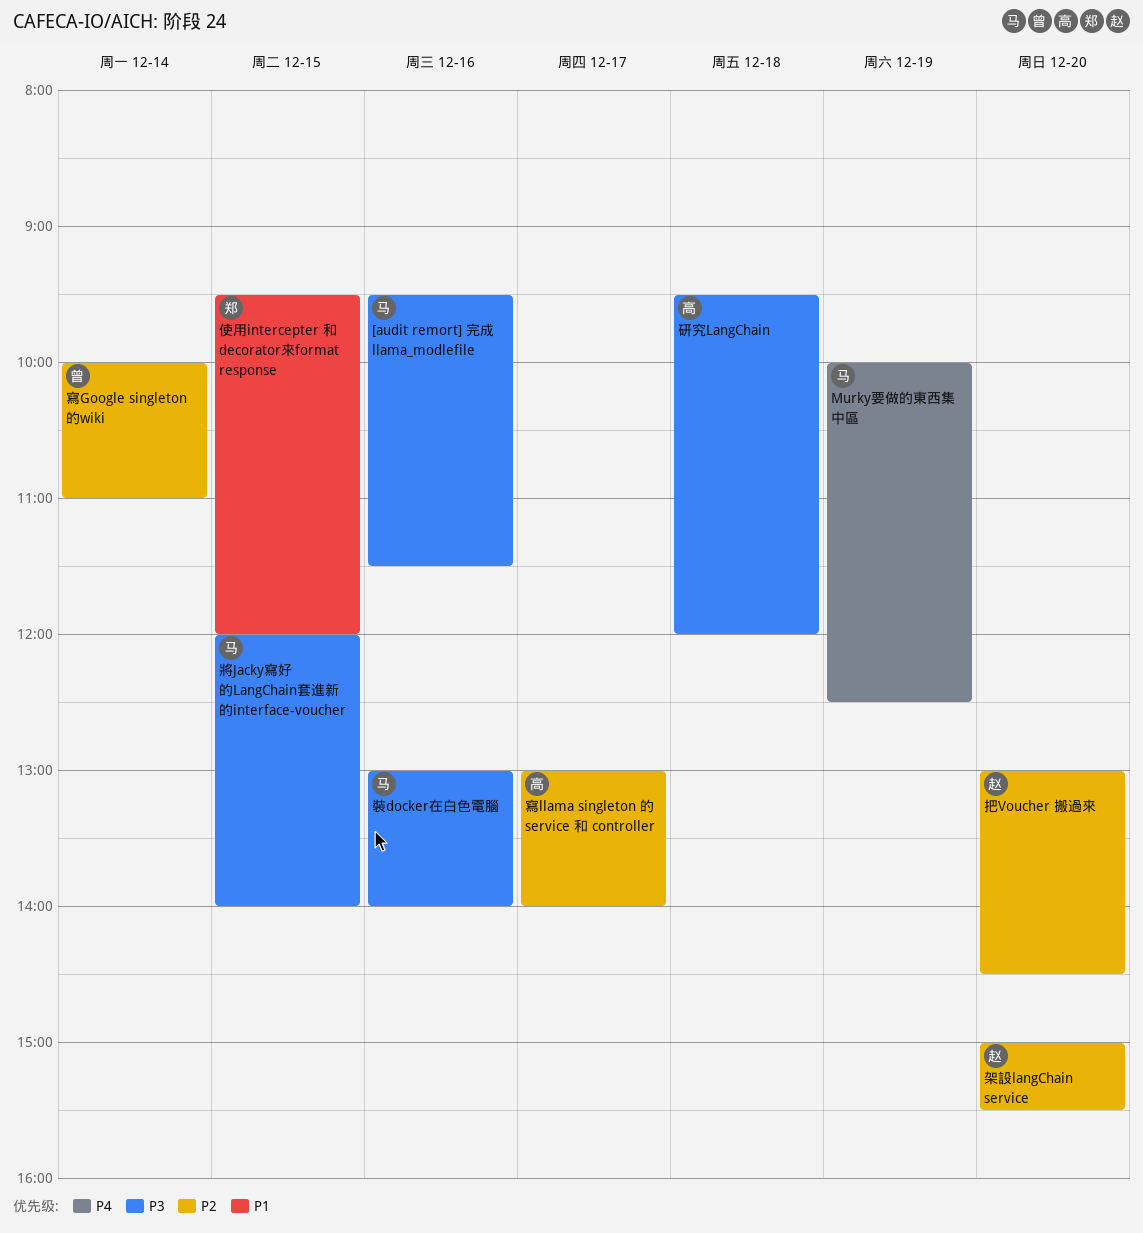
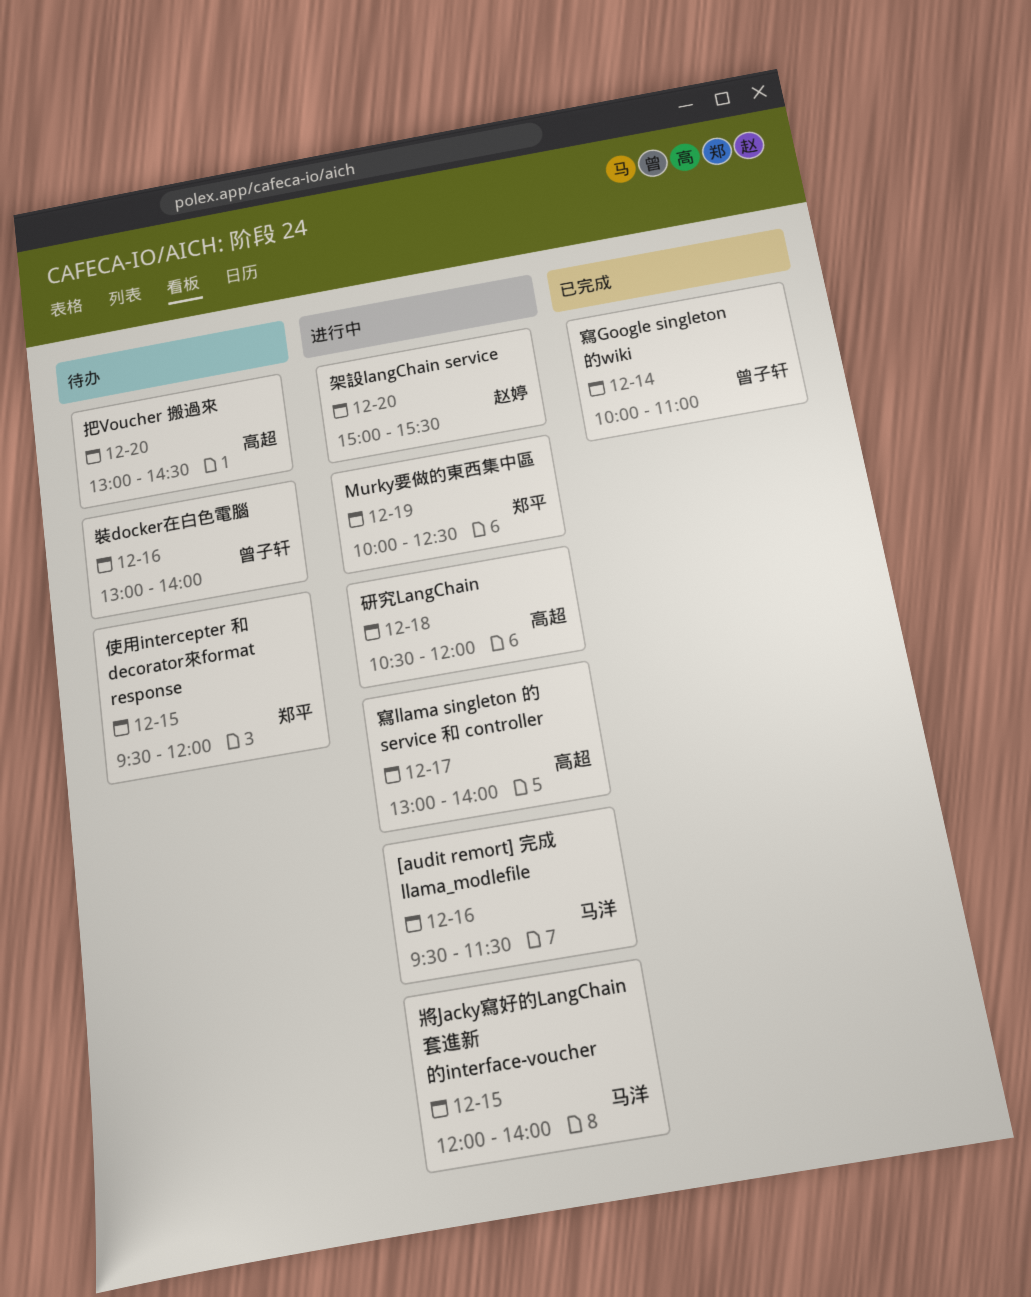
Murky要做的東西集中區, owner: 马洋 -> 郑平
把Voucher 搬過來, owner: 赵婷 -> 高超
研究LangChain, begins: 09:30 -> 10:30
裝docker在白色電腦, owner: 马洋 -> 曾子轩

